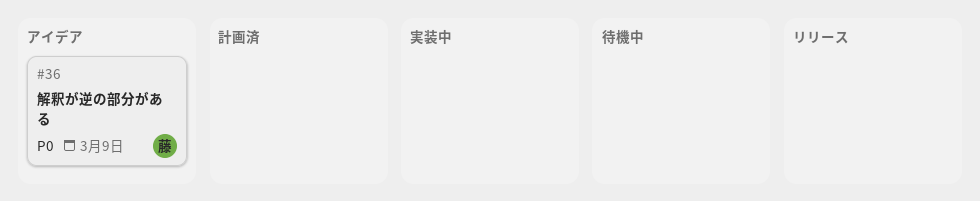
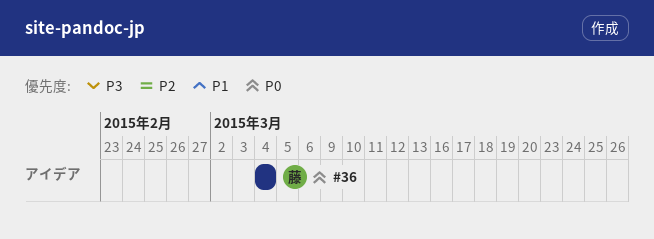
#36, due: Mar 9 -> Mar 4

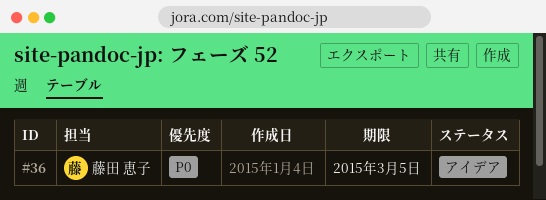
#36, due: Mar 4 -> Mar 5

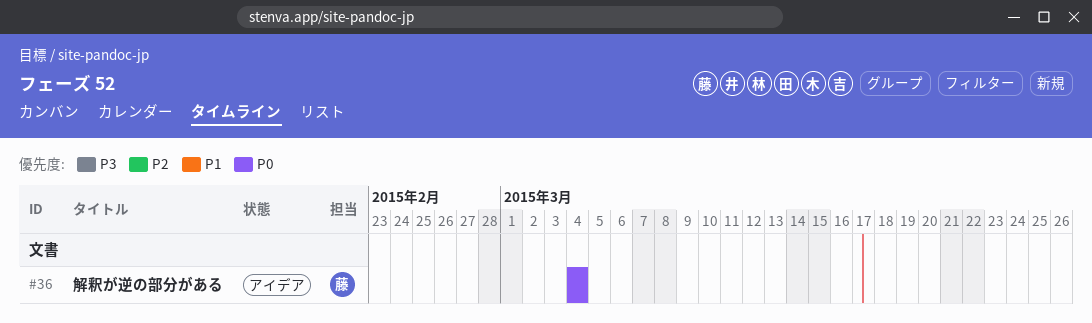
#36, due: Mar 5 -> Mar 4

